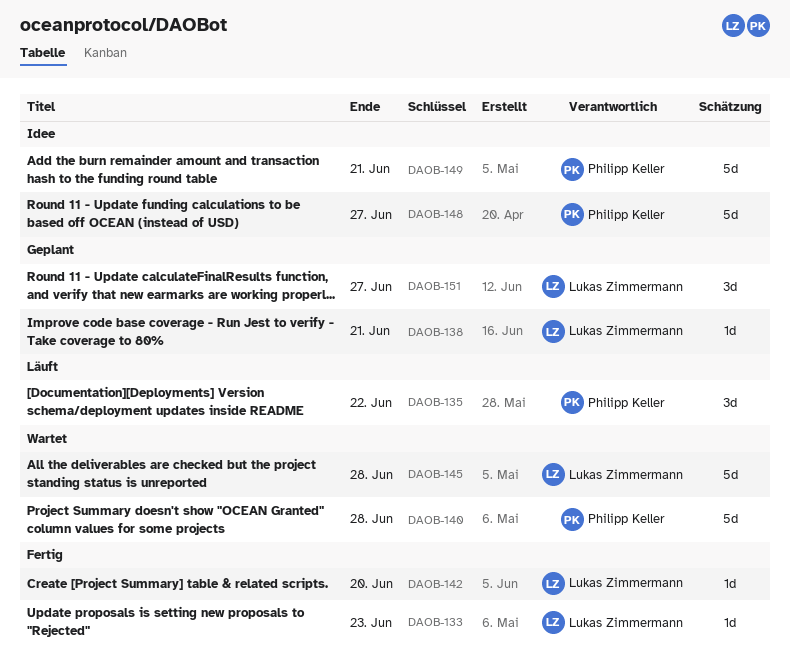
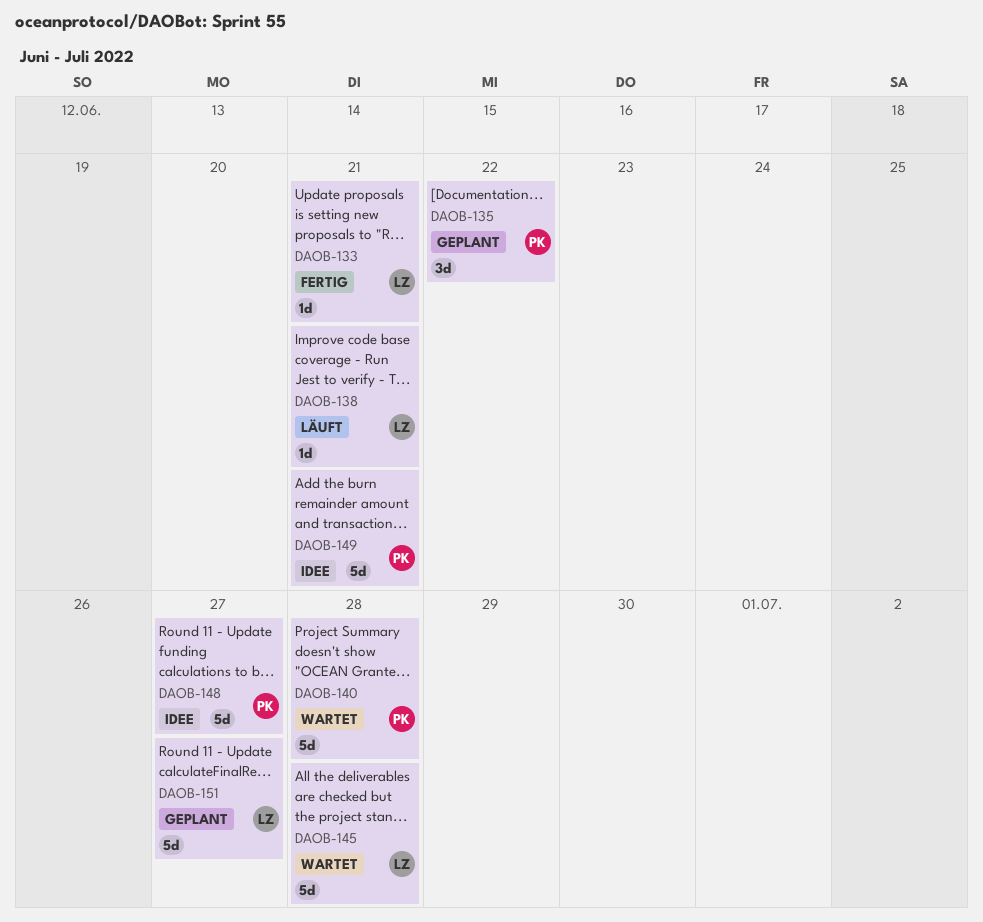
DAOB-133, due: Jun 23 -> Jun 21
DAOB-135, status: Läuft -> Geplant
DAOB-138, status: Geplant -> Läuft
DAOB-142: present -> none
DAOB-151, estimate: 3d -> 5d

